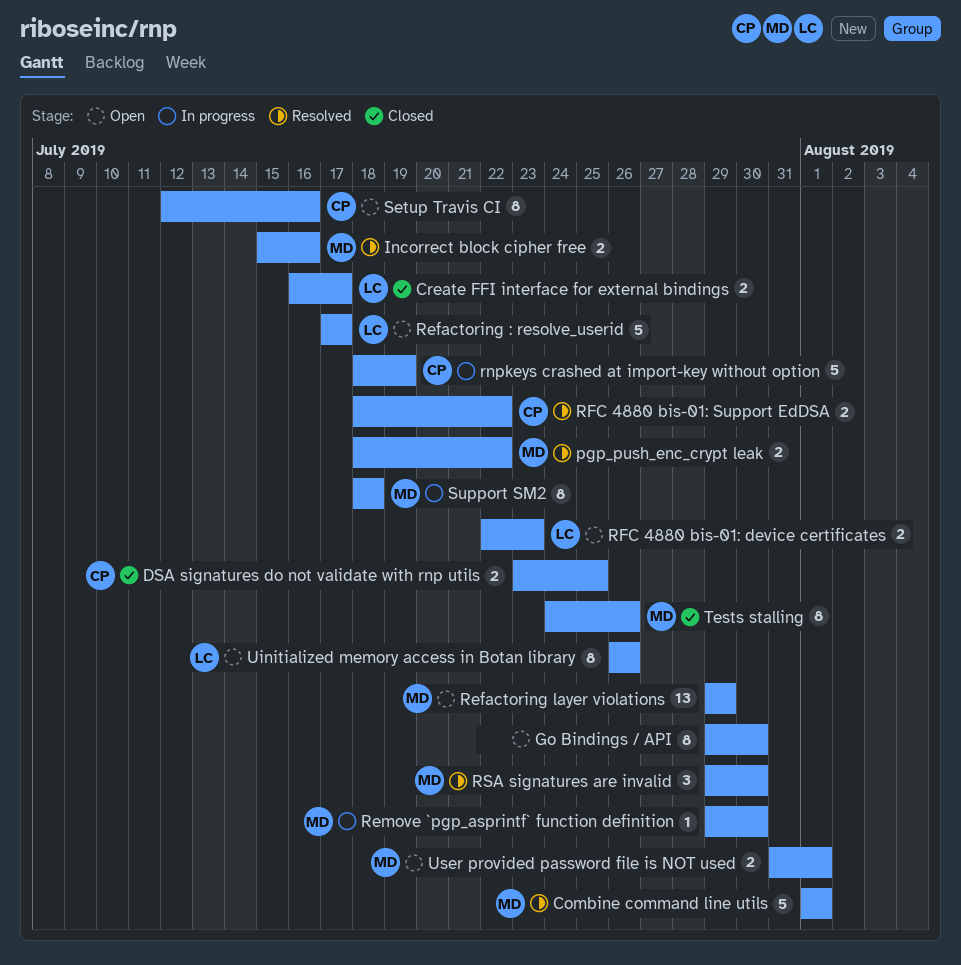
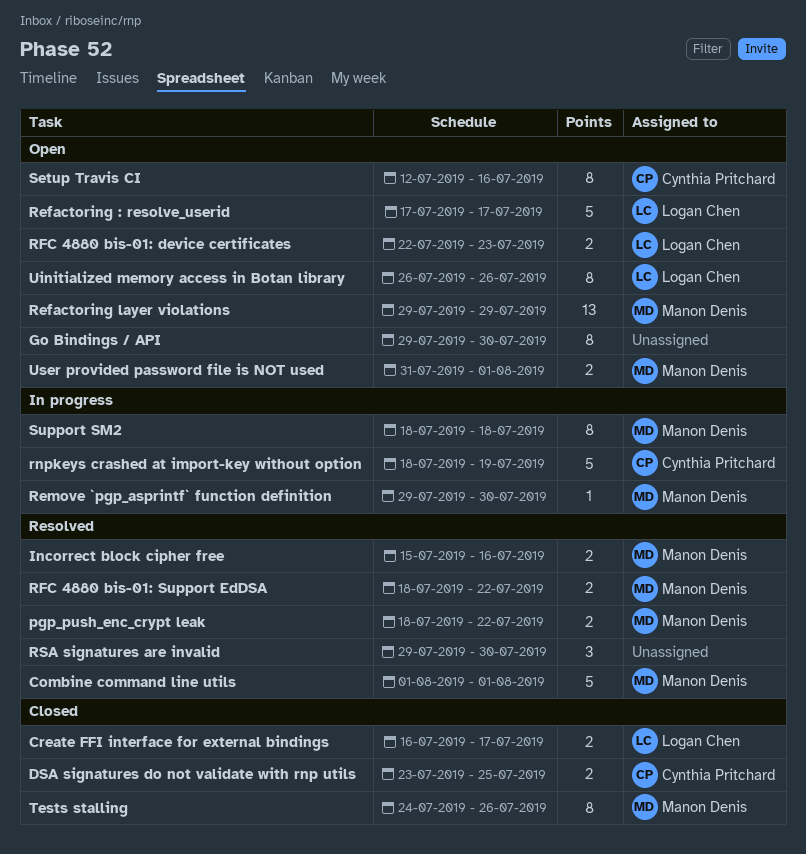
RFC 4880 bis-01: Support EdDSA, owner: Cynthia Pritchard -> Manon Denis
RSA signatures are invalid, owner: Manon Denis -> none

